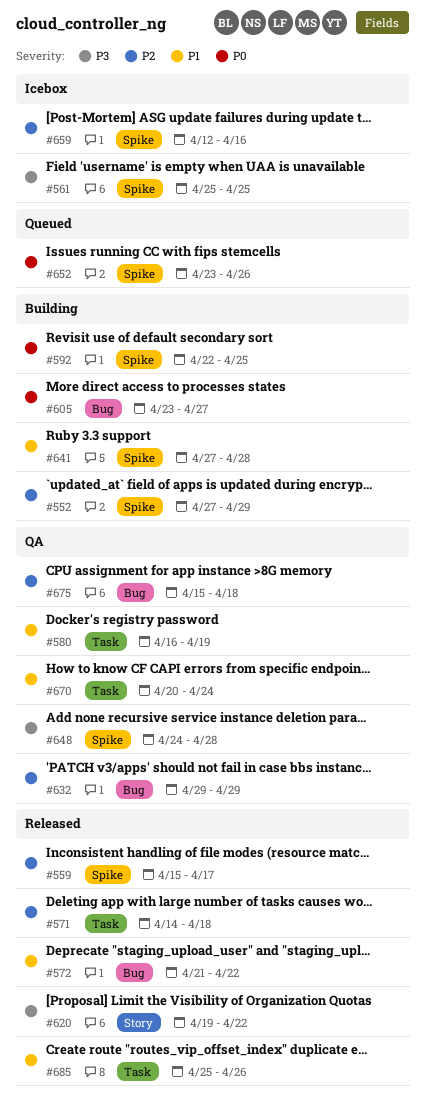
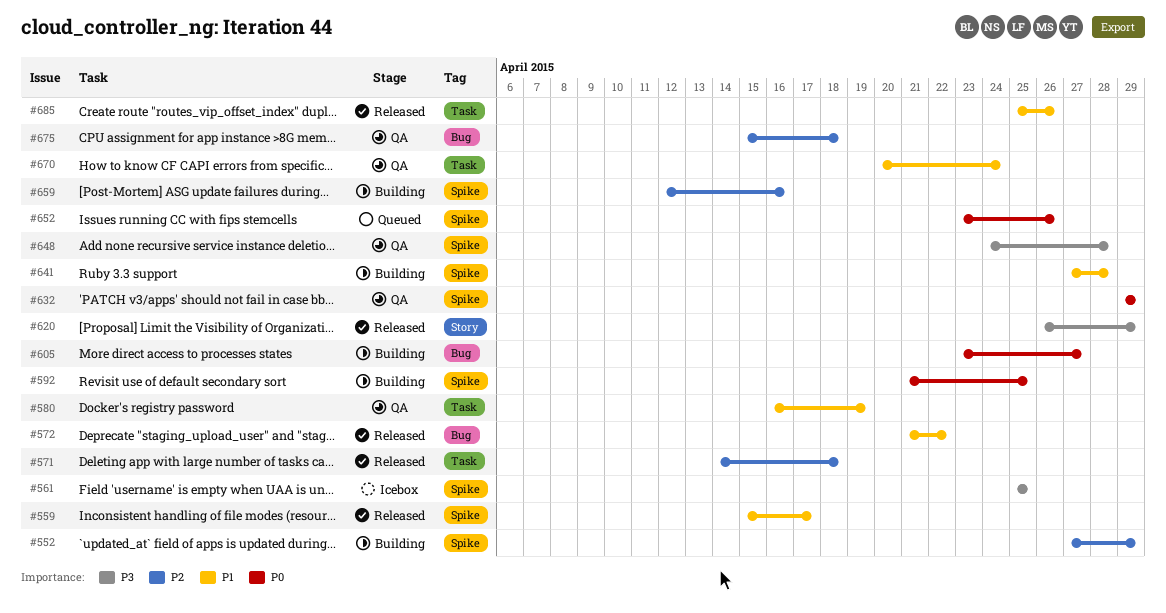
#559, priority: P2 -> P1
#592, start: Apr 22 -> Apr 21
#620, start: Apr 19 -> Apr 26
#620, due: Apr 22 -> Apr 29
#632, priority: P2 -> P0
#632, label: Bug -> Spike
#659, status: Icebox -> Building

